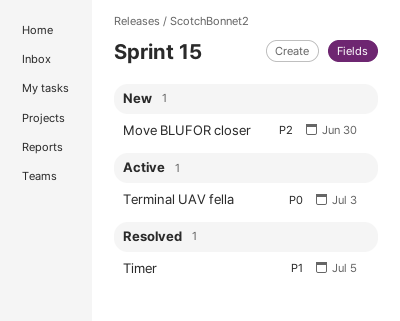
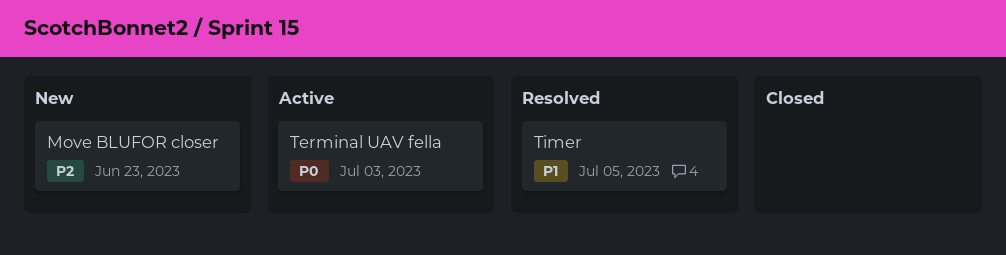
Move BLUFOR closer, due: Jun 30 -> Jun 23

